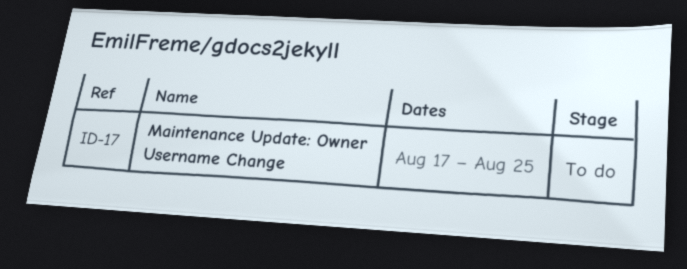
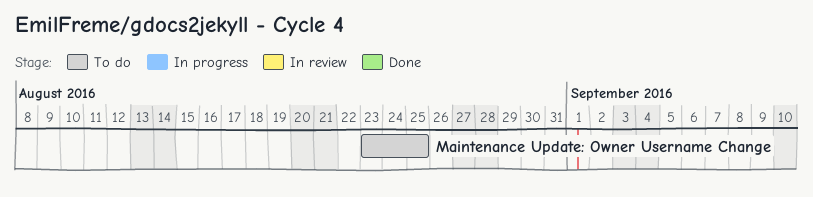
Maintenance Update: Owner Username Change, start: Aug 17 -> Aug 23

